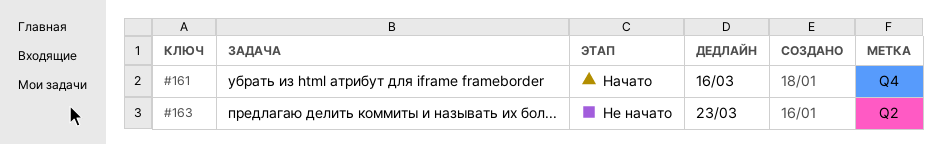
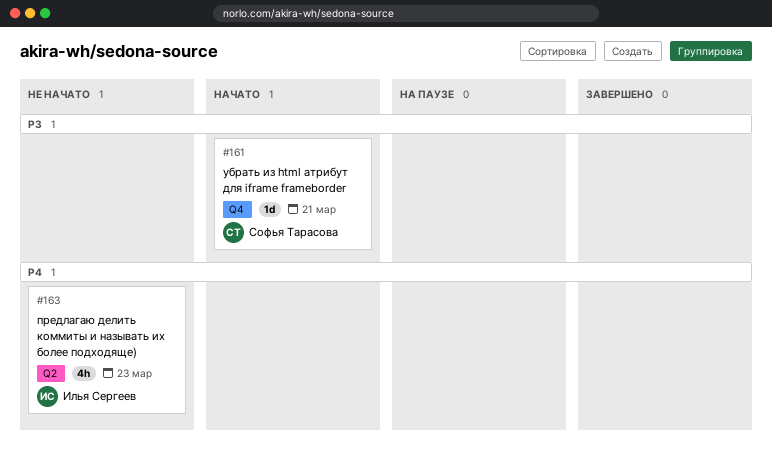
#161, due: Mar 16 -> Mar 21

